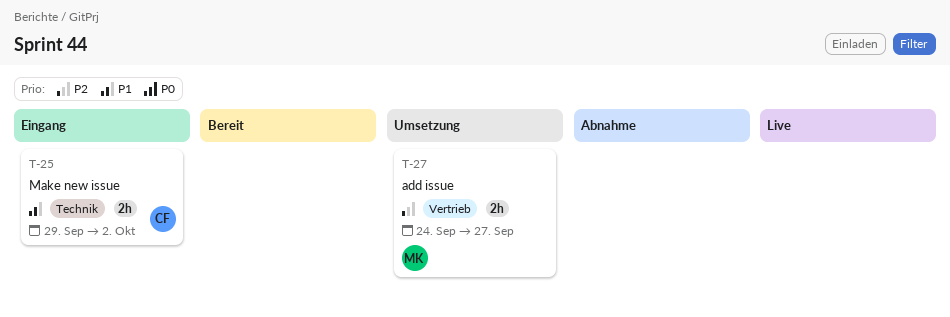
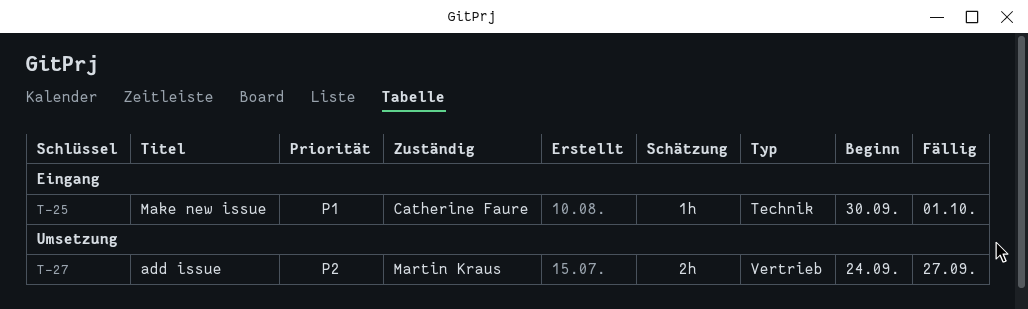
T-25, estimate: 2h -> 1h
T-25, start: Sep 29 -> Sep 30
T-25, due: Oct 2 -> Oct 1

